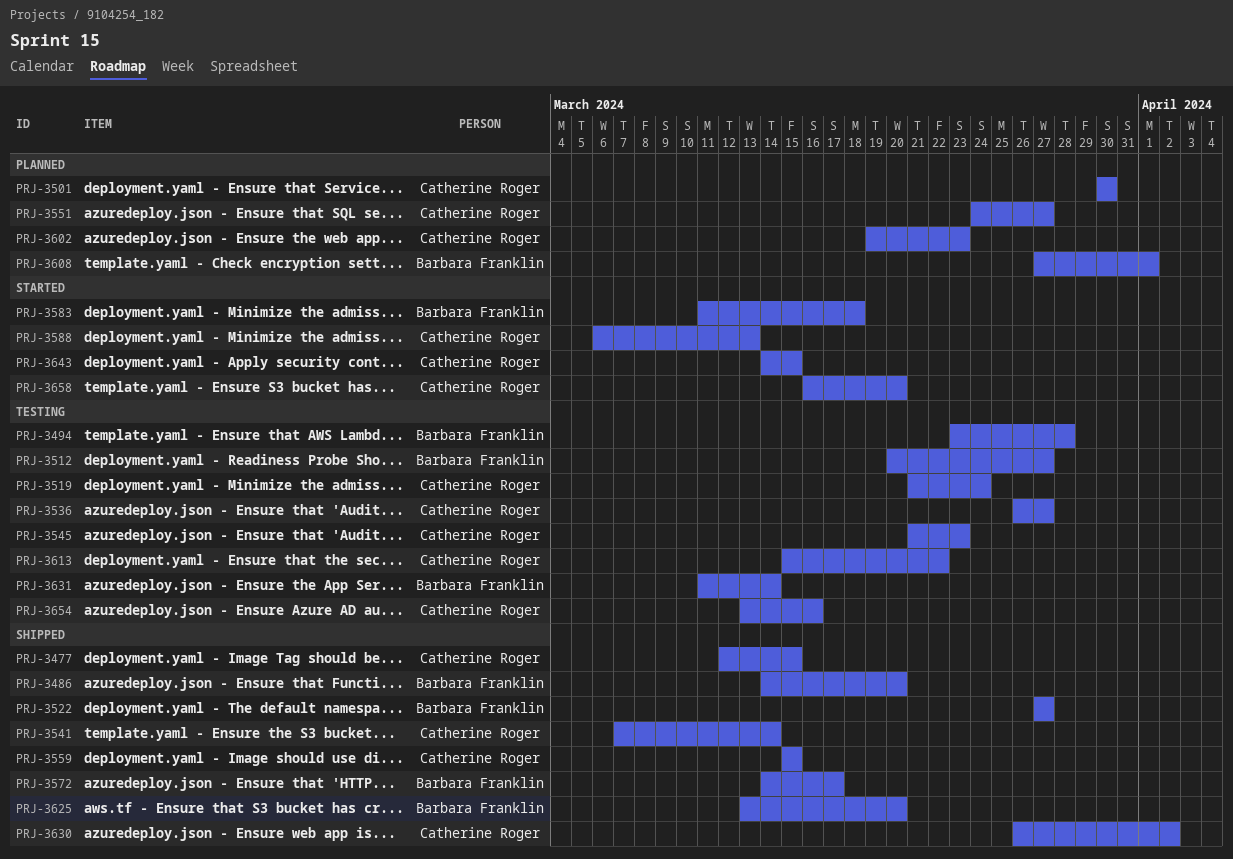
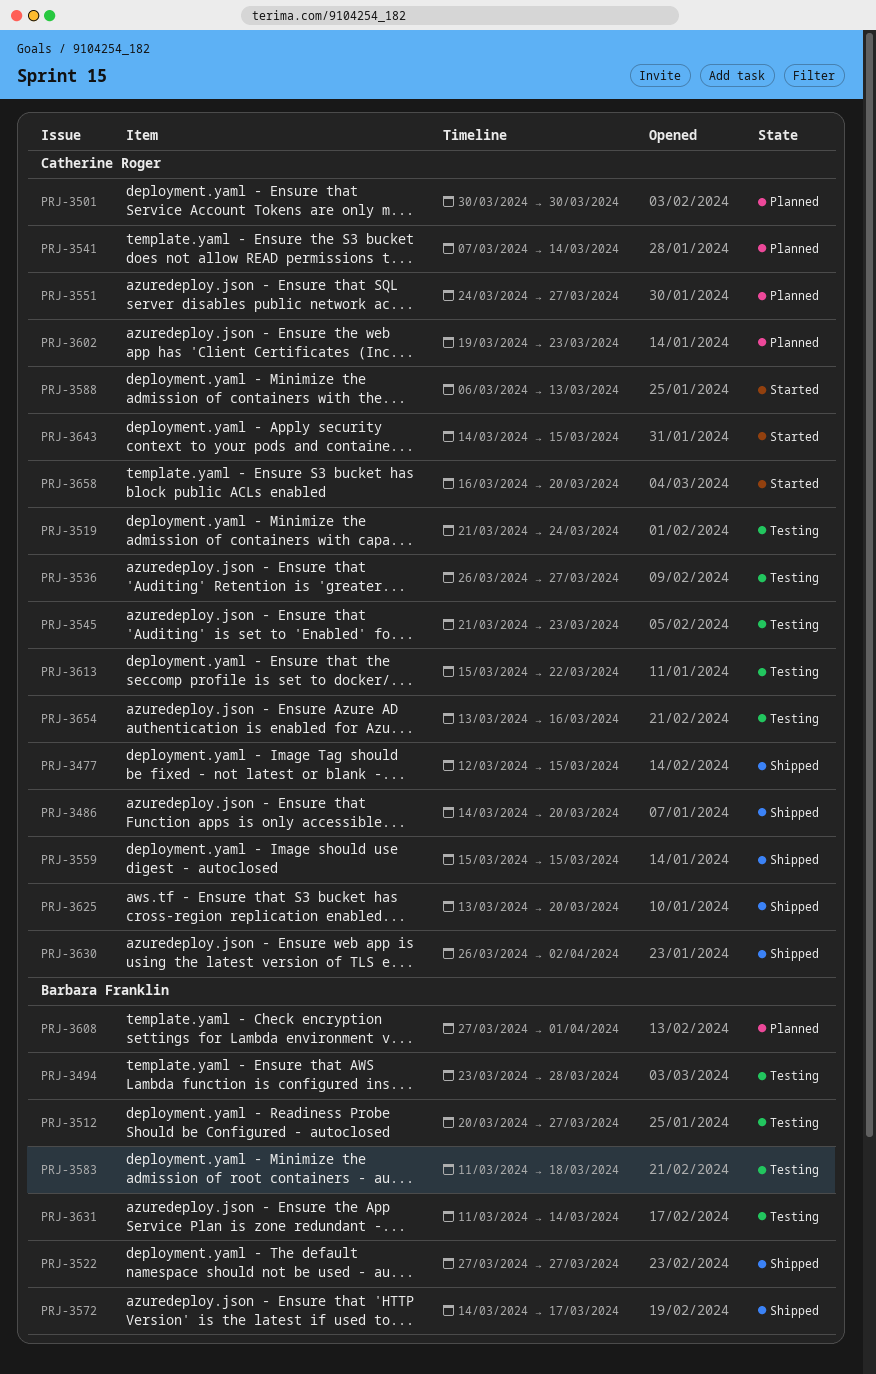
PRJ-3486, owner: Barbara Franklin -> Catherine Roger
PRJ-3541, status: Shipped -> Planned
PRJ-3583, status: Started -> Testing
PRJ-3625, owner: Barbara Franklin -> Catherine Roger

